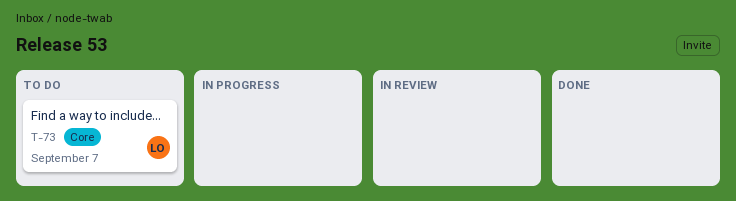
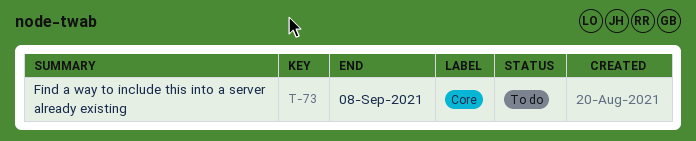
T-73, due: Sep 7 -> Sep 8

